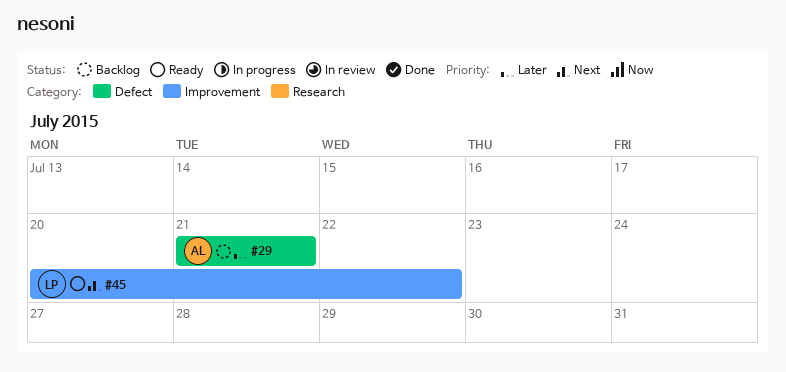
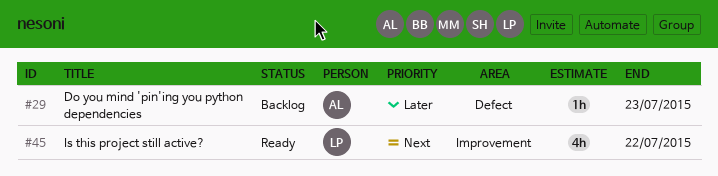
#29, due: Jul 21 -> Jul 23

